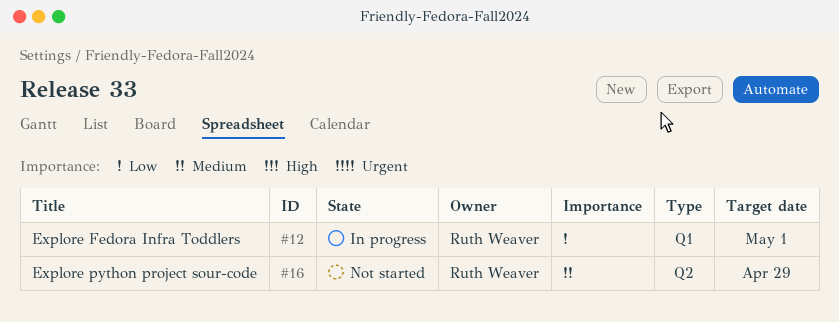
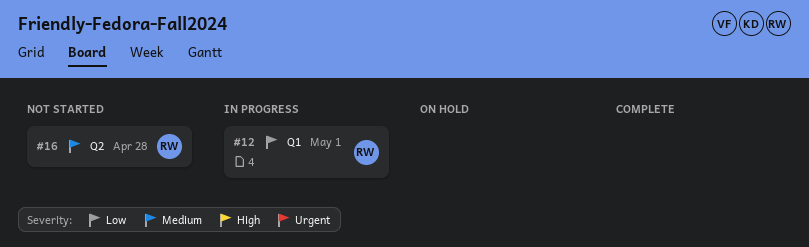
#16, due: Apr 29 -> Apr 28

